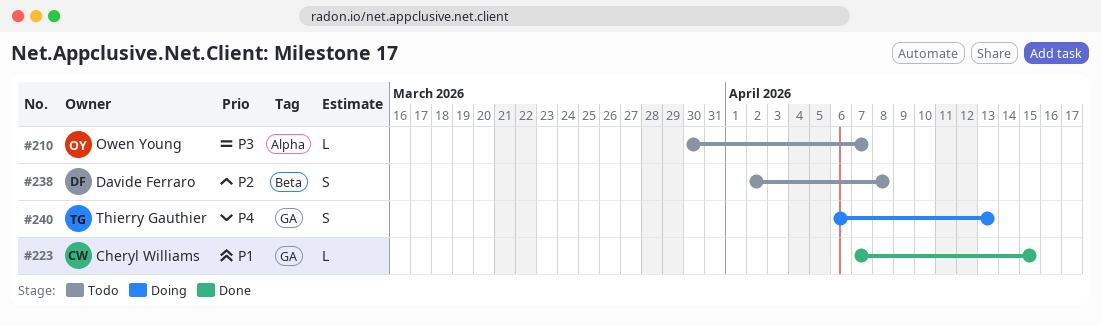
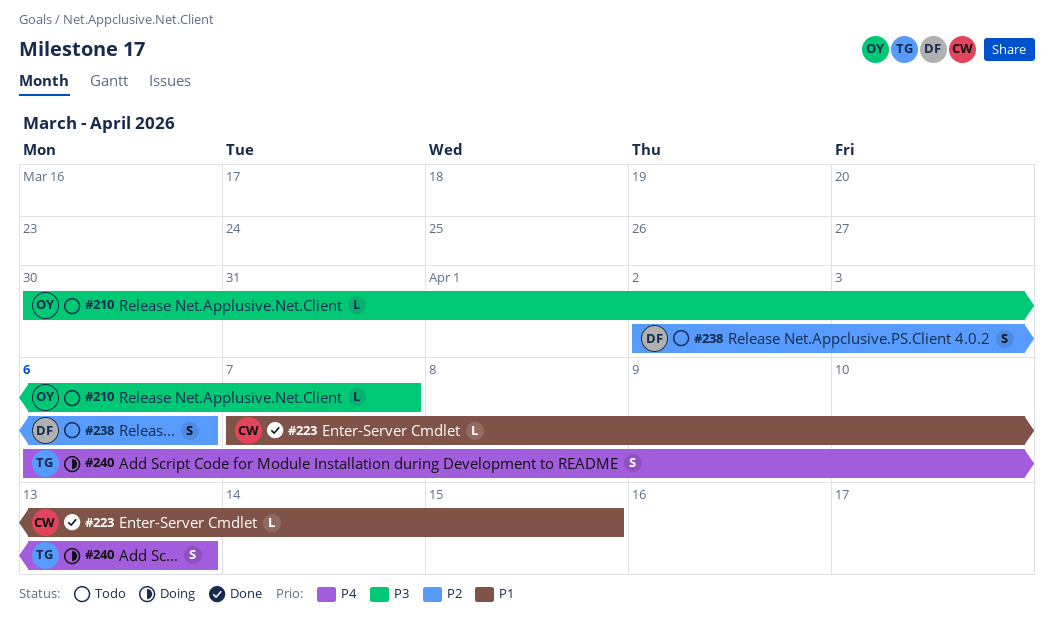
#238, due: Apr 8 -> Apr 6

